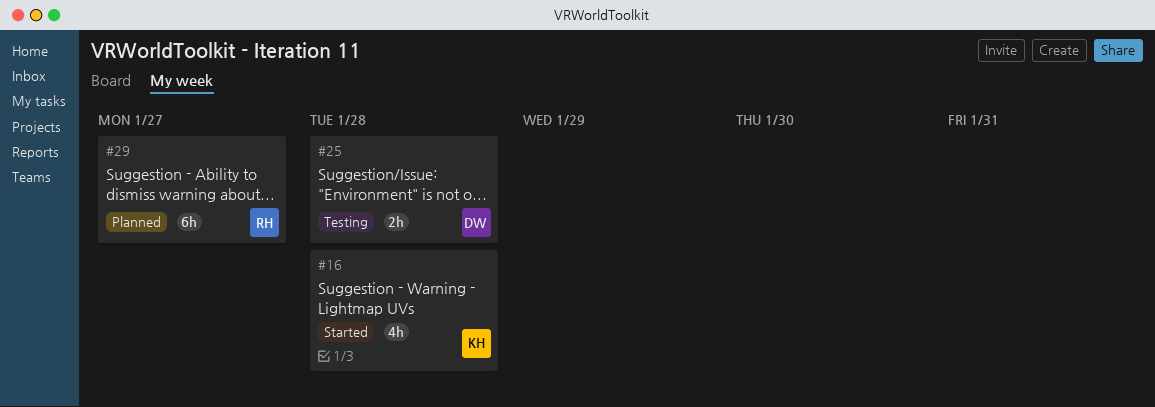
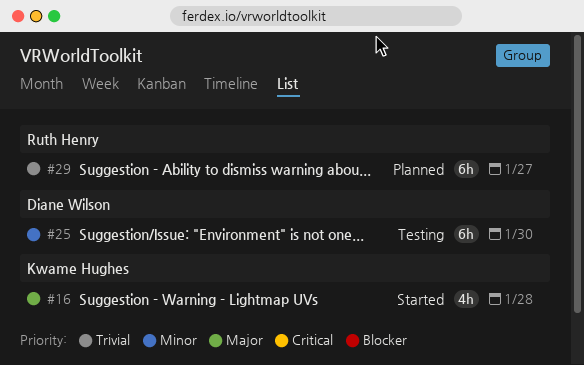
#25, estimate: 2h -> 6h
#25, due: Jan 28 -> Jan 30

